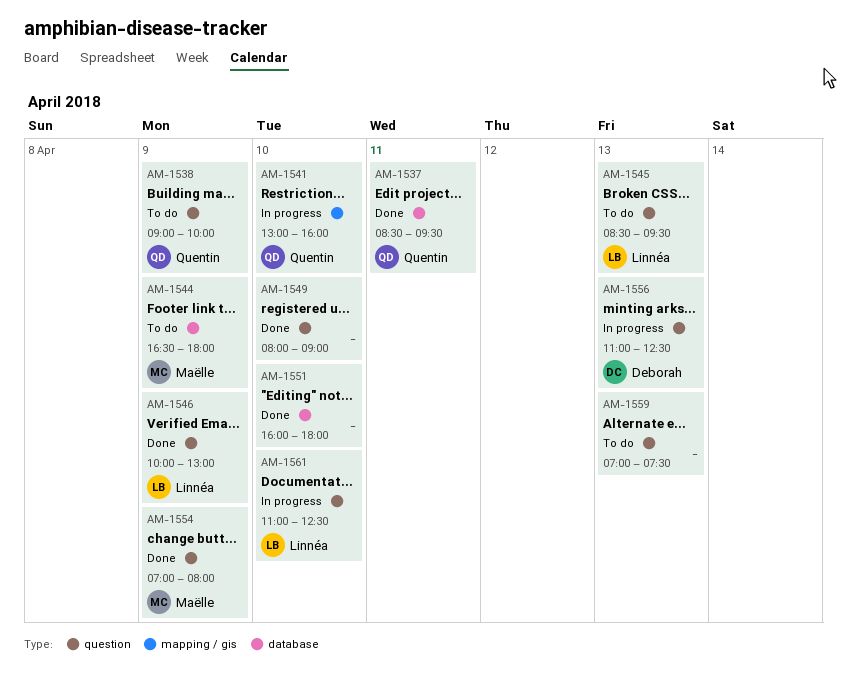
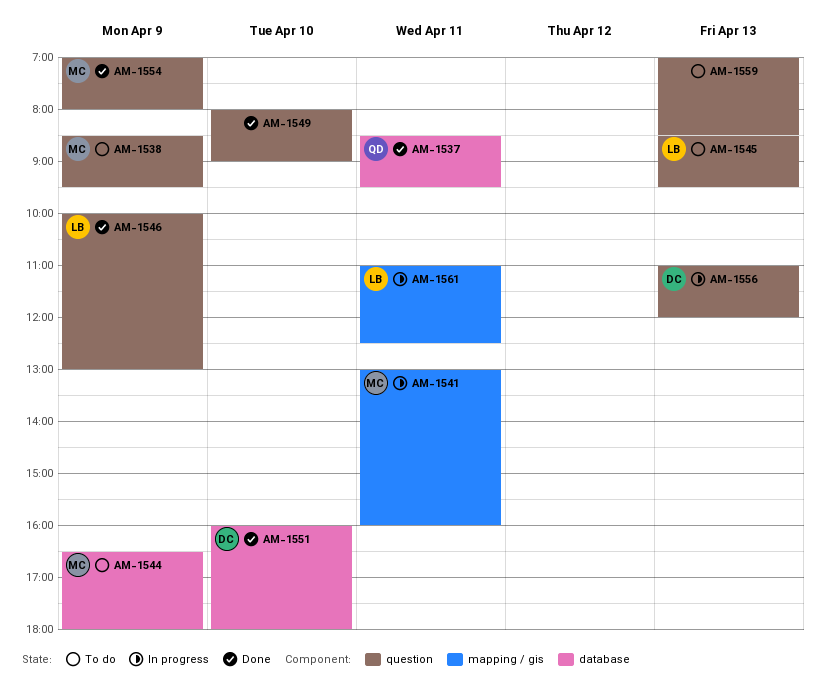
AM-1538, owner: Quentin -> Maëlle
AM-1538, begins: 09:00 -> 08:30
AM-1538, ends: 10:00 -> 09:30
AM-1541, owner: Quentin -> Maëlle
AM-1541, day: Apr 10 -> Apr 11
AM-1551, owner: none -> Deborah
AM-1556, ends: 12:30 -> 12:00
AM-1559, ends: 07:30 -> 08:30
AM-1561, label: question -> mapping / gis
AM-1561, day: Apr 10 -> Apr 11

